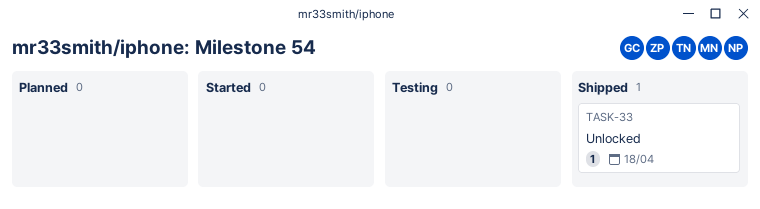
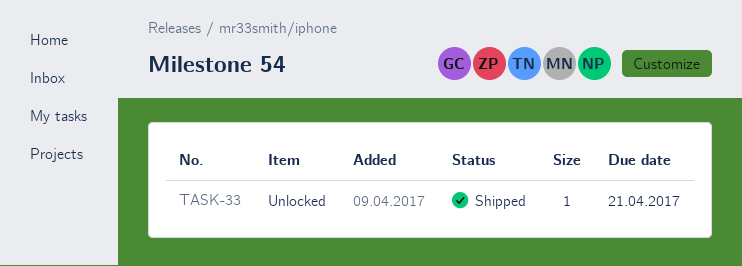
TASK-33, due: Apr 18 -> Apr 21

